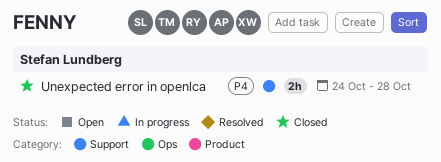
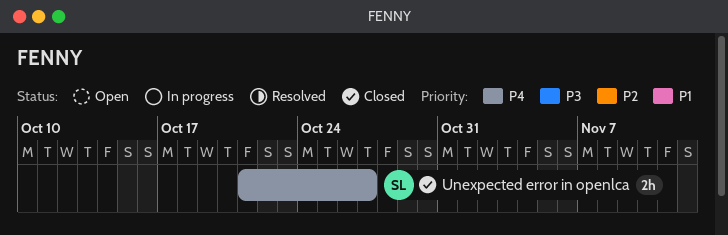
Unexpected error in openlca, start: Oct 24 -> Oct 21
Unexpected error in openlca, due: Oct 28 -> Oct 27

